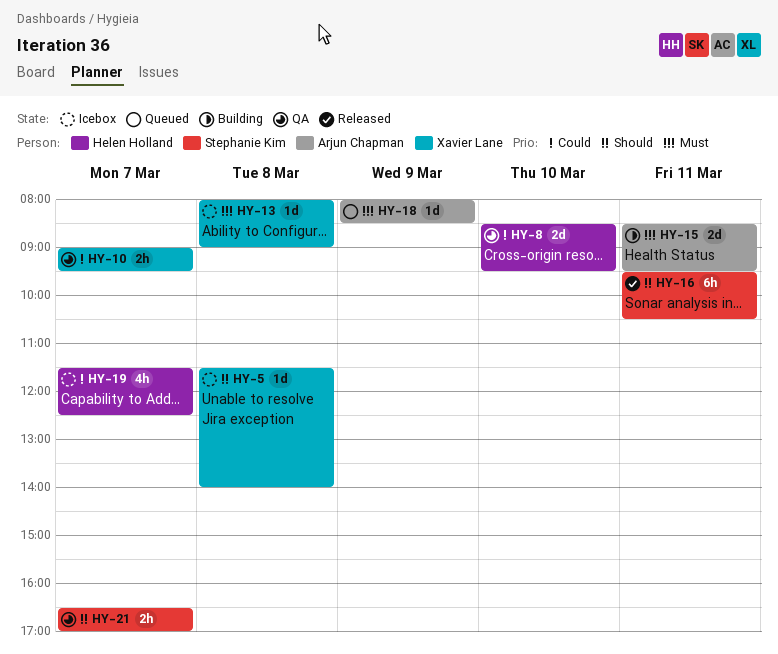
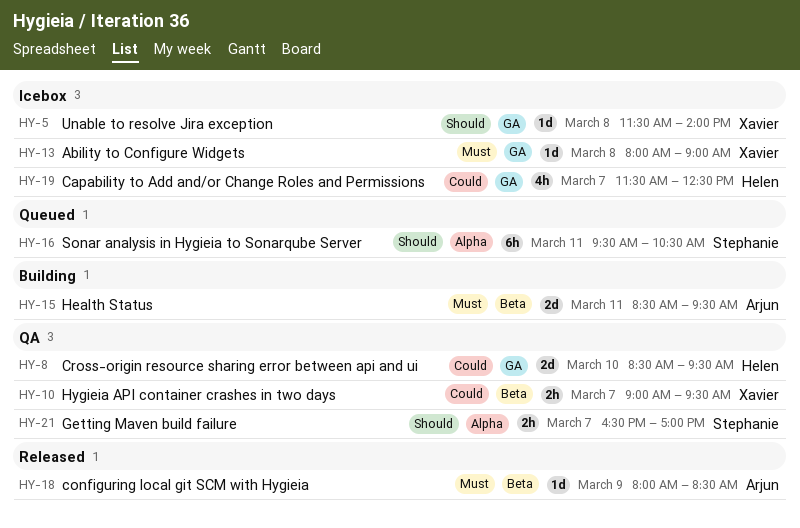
HY-16, status: Released -> Queued
HY-18, status: Queued -> Released

